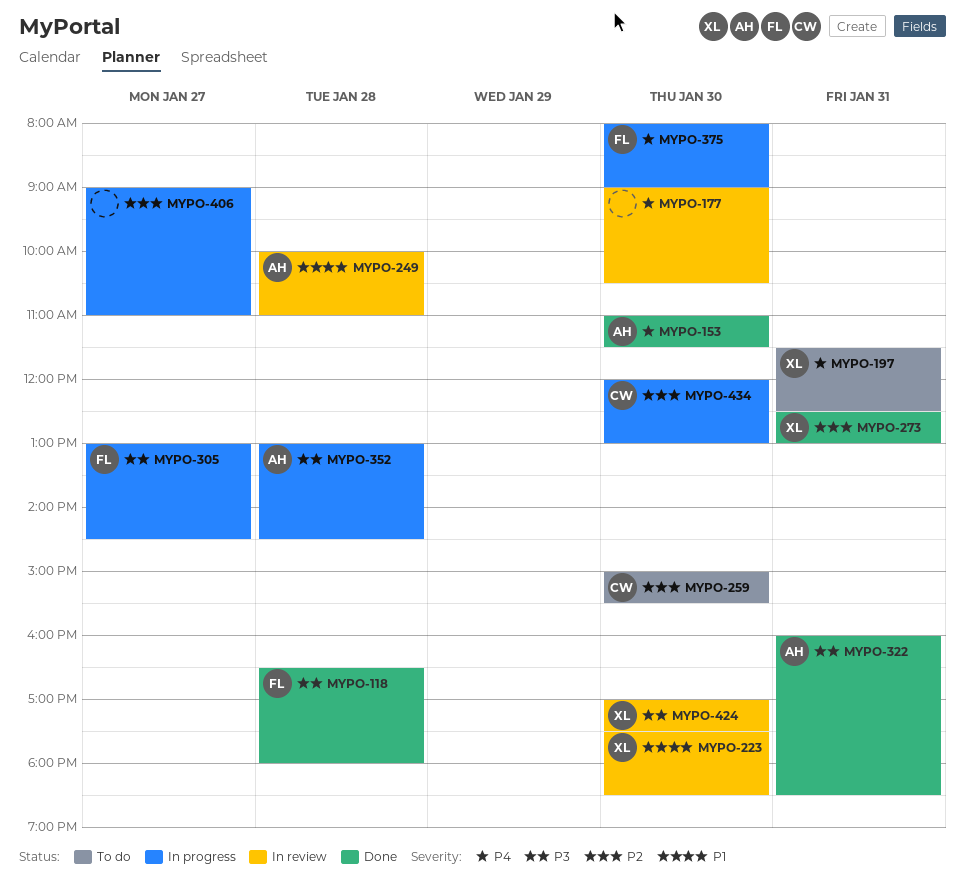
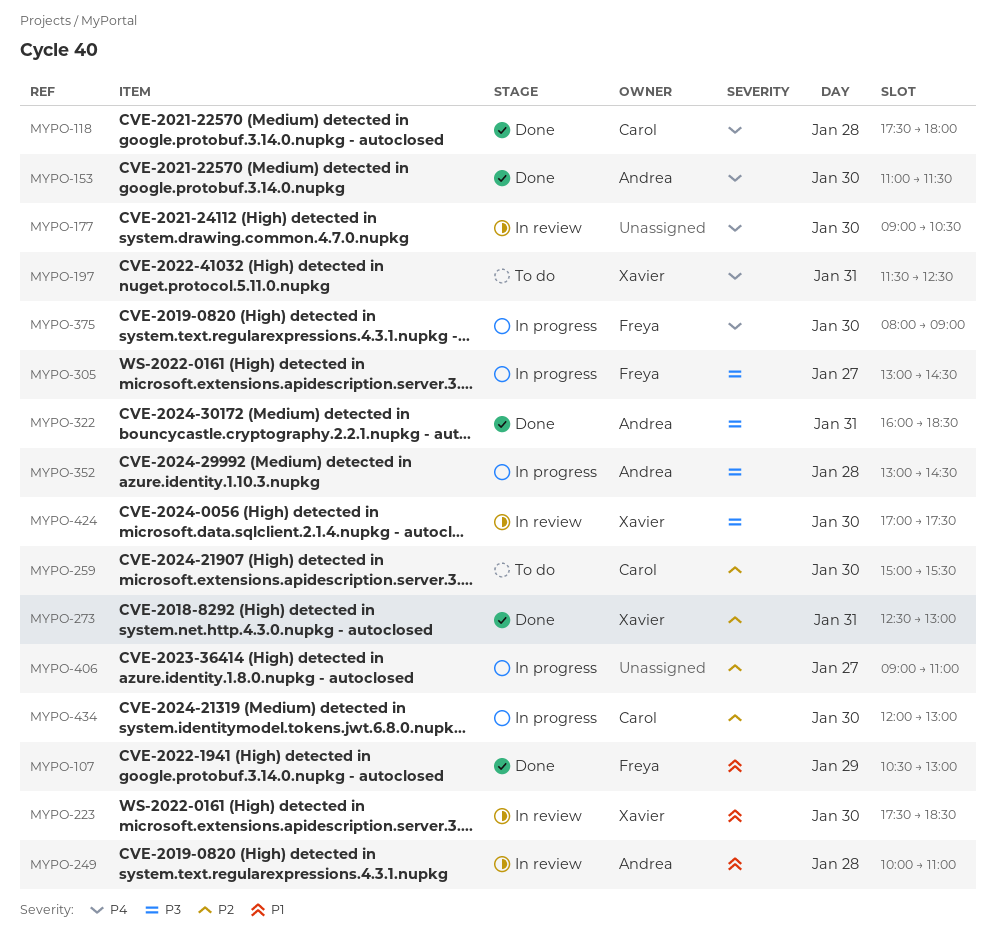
MYPO-107: none -> present
MYPO-118, owner: Freya -> Carol
MYPO-118, priority: P3 -> P4
MYPO-118, begins: 16:30 -> 17:30

